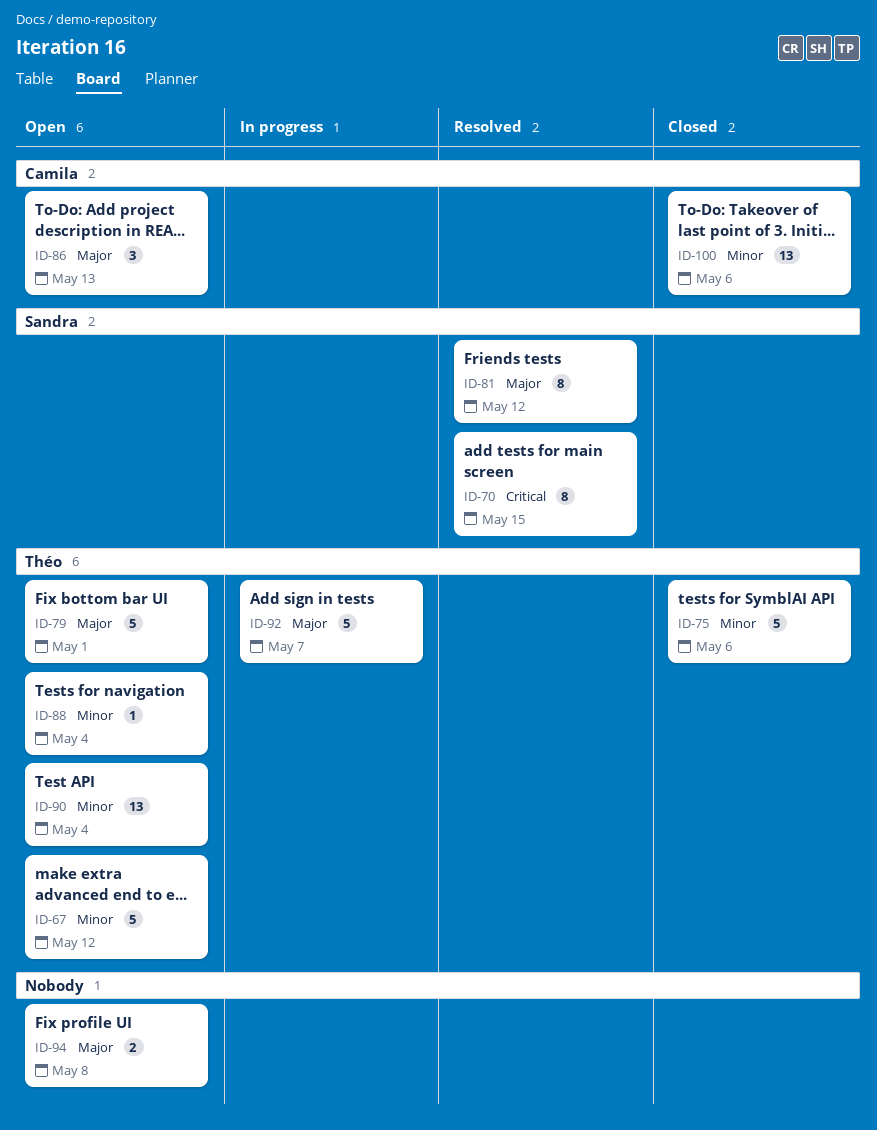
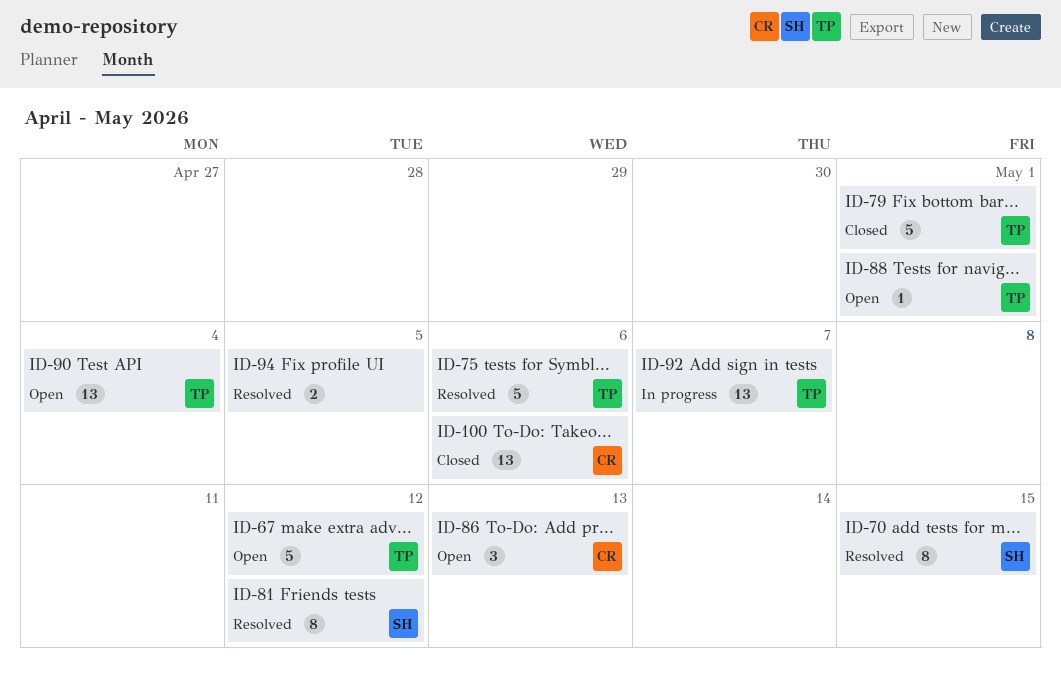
ID-75, status: Closed -> Resolved
ID-79, status: Open -> Closed
ID-88, due: May 4 -> May 1
ID-92, estimate: 5 -> 13
ID-94, status: Open -> Resolved
ID-94, due: May 8 -> May 5

